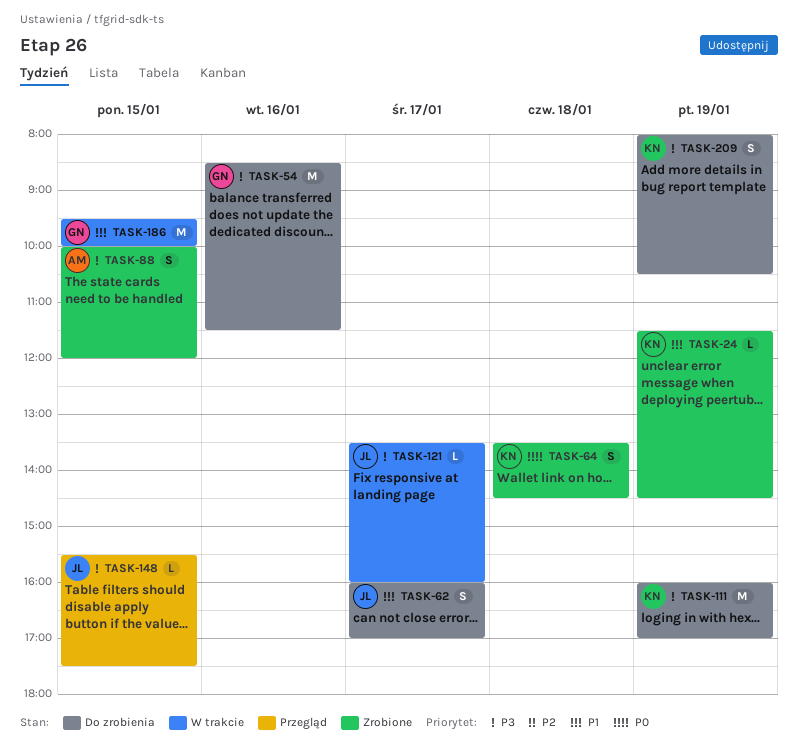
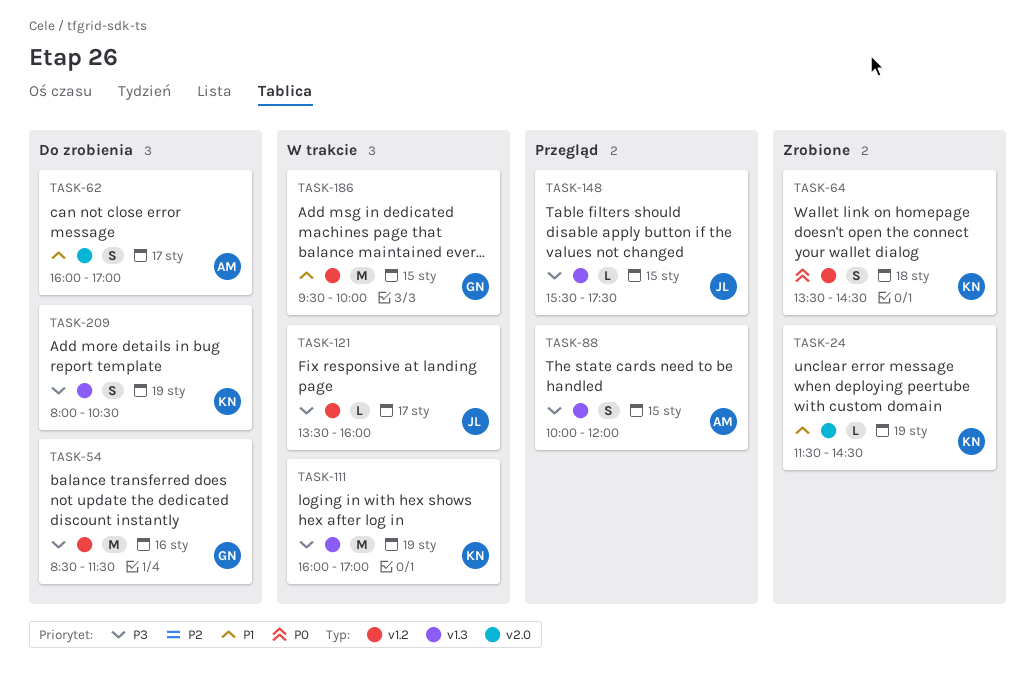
TASK-62, owner: JL -> AM
TASK-88, status: Zrobione -> Przegląd
TASK-111, status: Do zrobienia -> W trakcie

